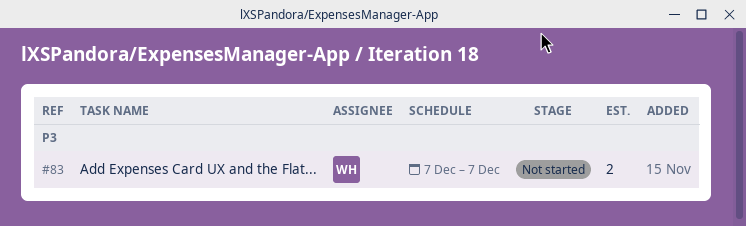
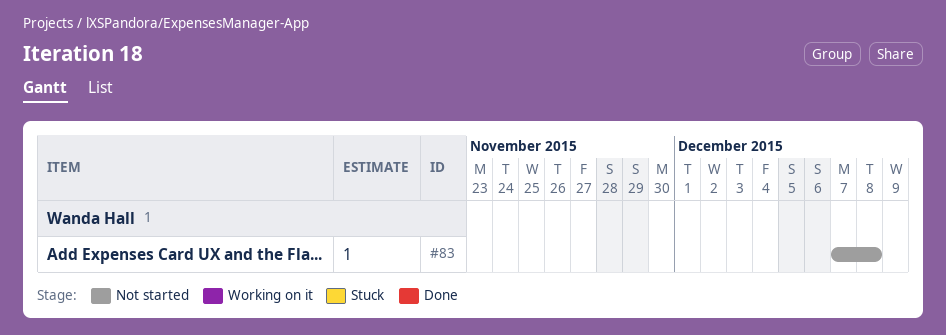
#83, estimate: 2 -> 1
#83, due: Dec 7 -> Dec 8

